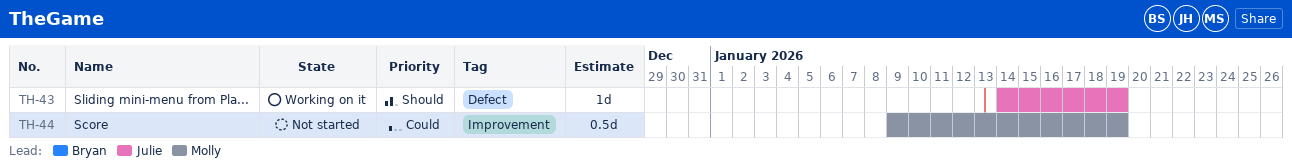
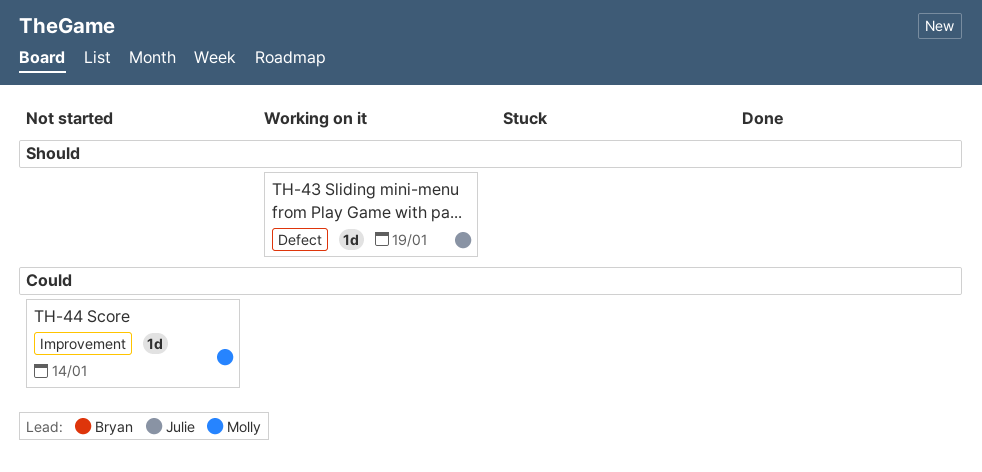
TH-44, estimate: 0.5d -> 1d
TH-44, due: Jan 19 -> Jan 14

